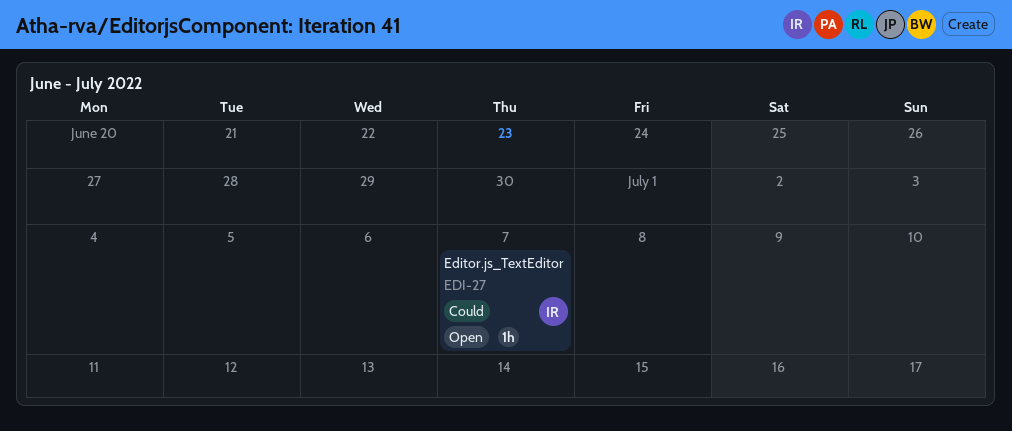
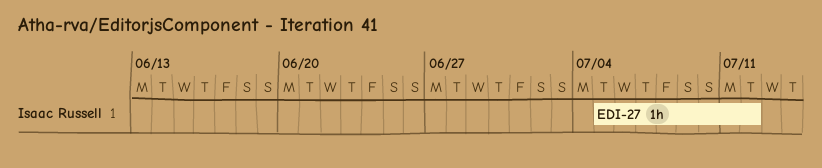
EDI-27, due: Jul 7 -> Jul 12

